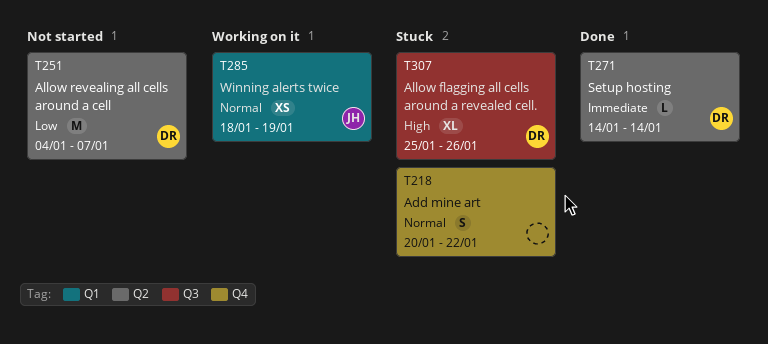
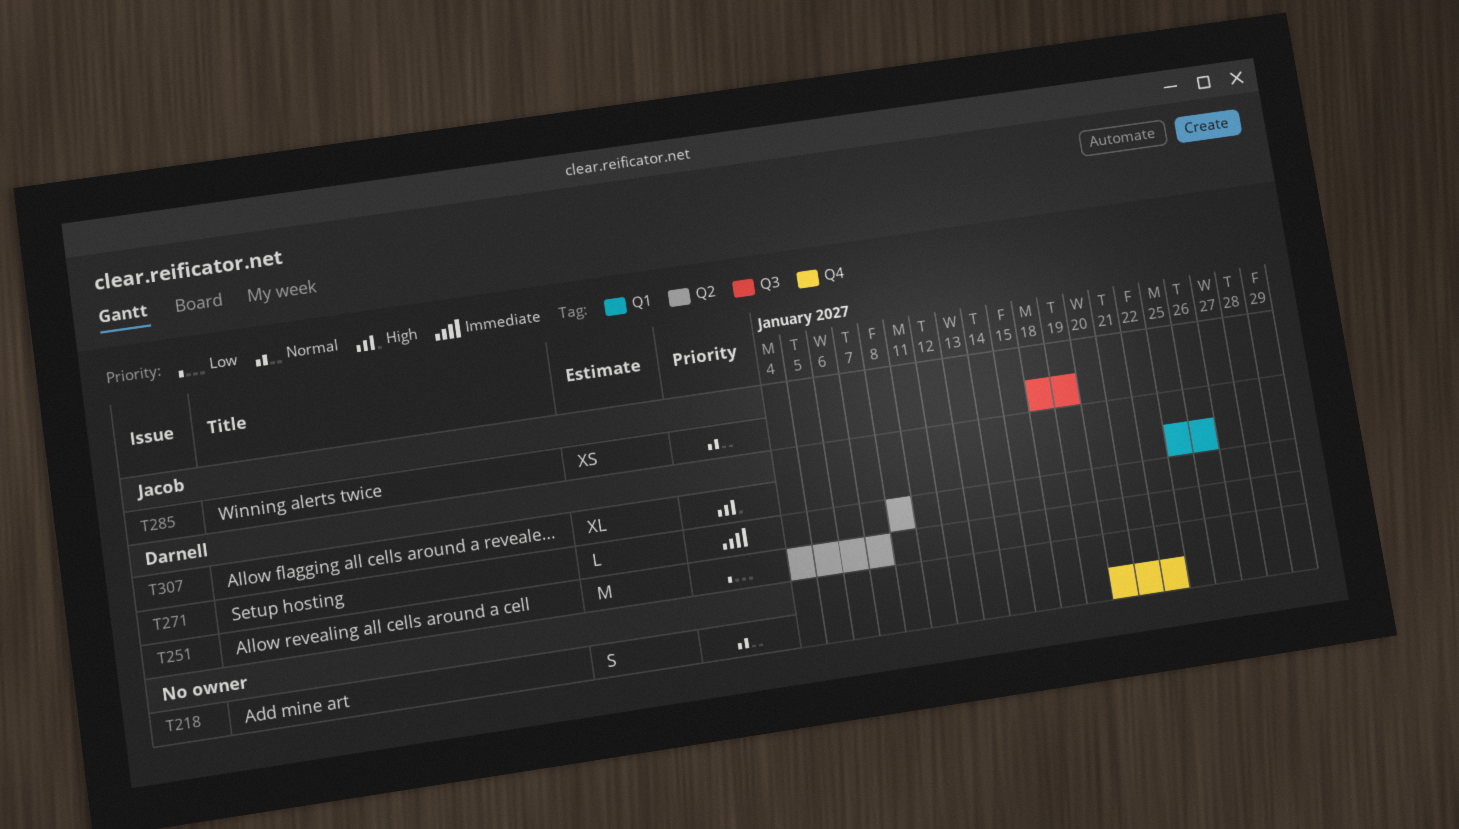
T271, start: Jan 14 -> Jan 8
T271, due: Jan 14 -> Jan 8
T285, label: Q1 -> Q3
T307, label: Q3 -> Q1

